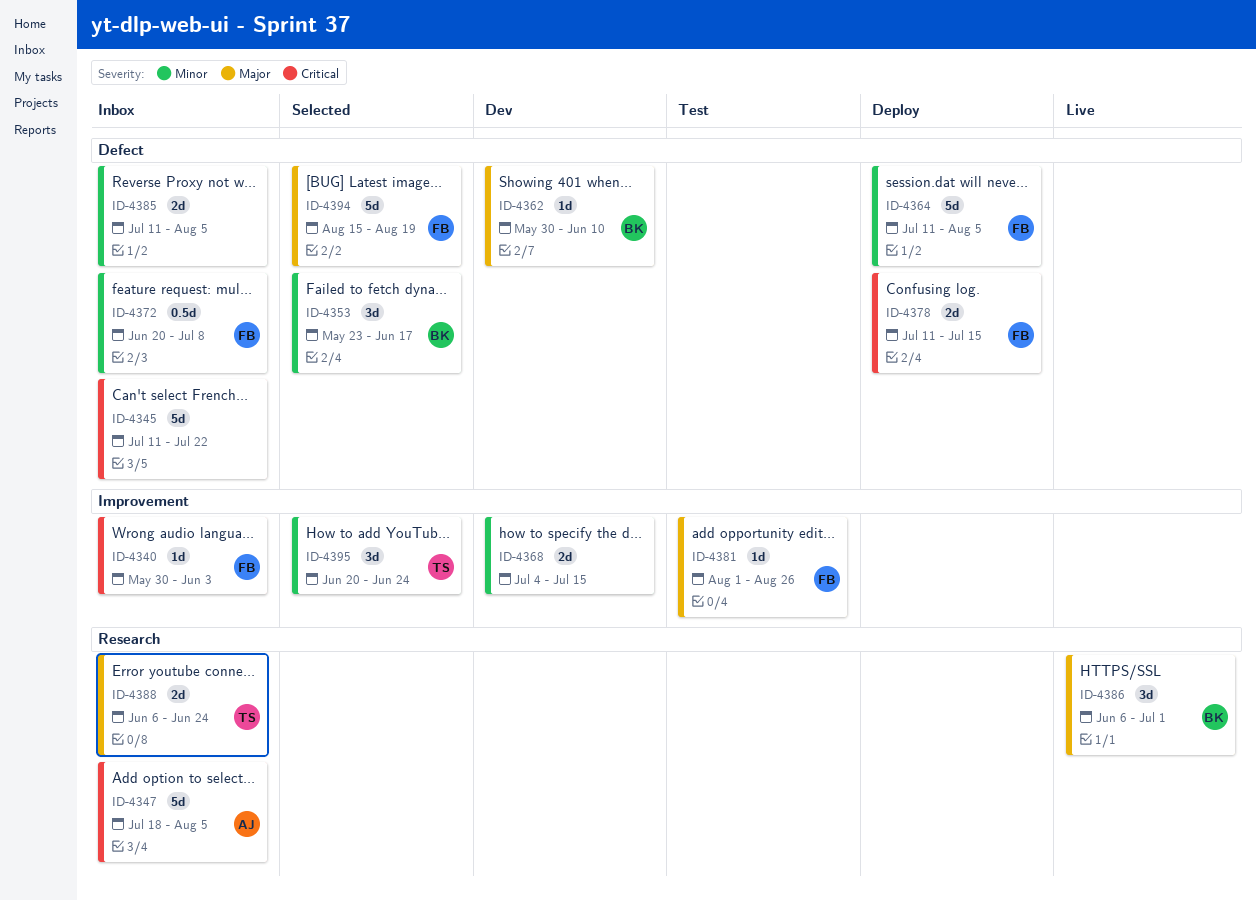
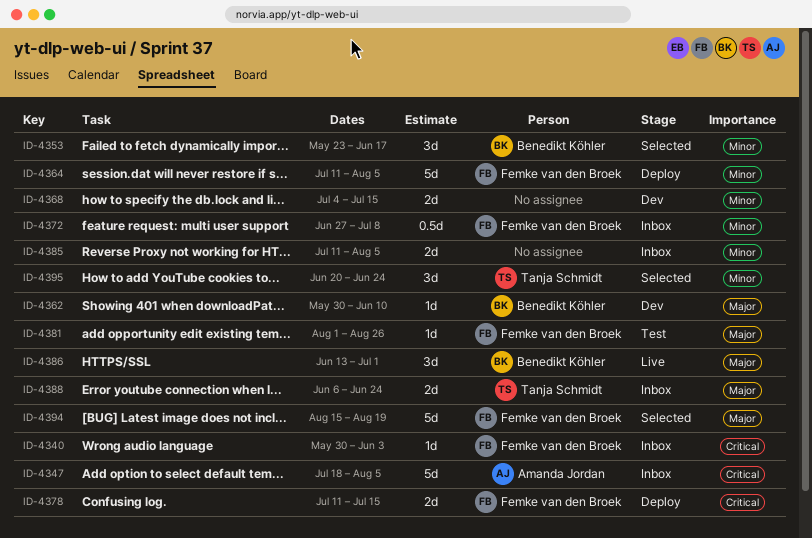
ID-4345: present -> none
ID-4372, start: Jun 20 -> Jun 27
ID-4386, start: Jun 6 -> Jun 13

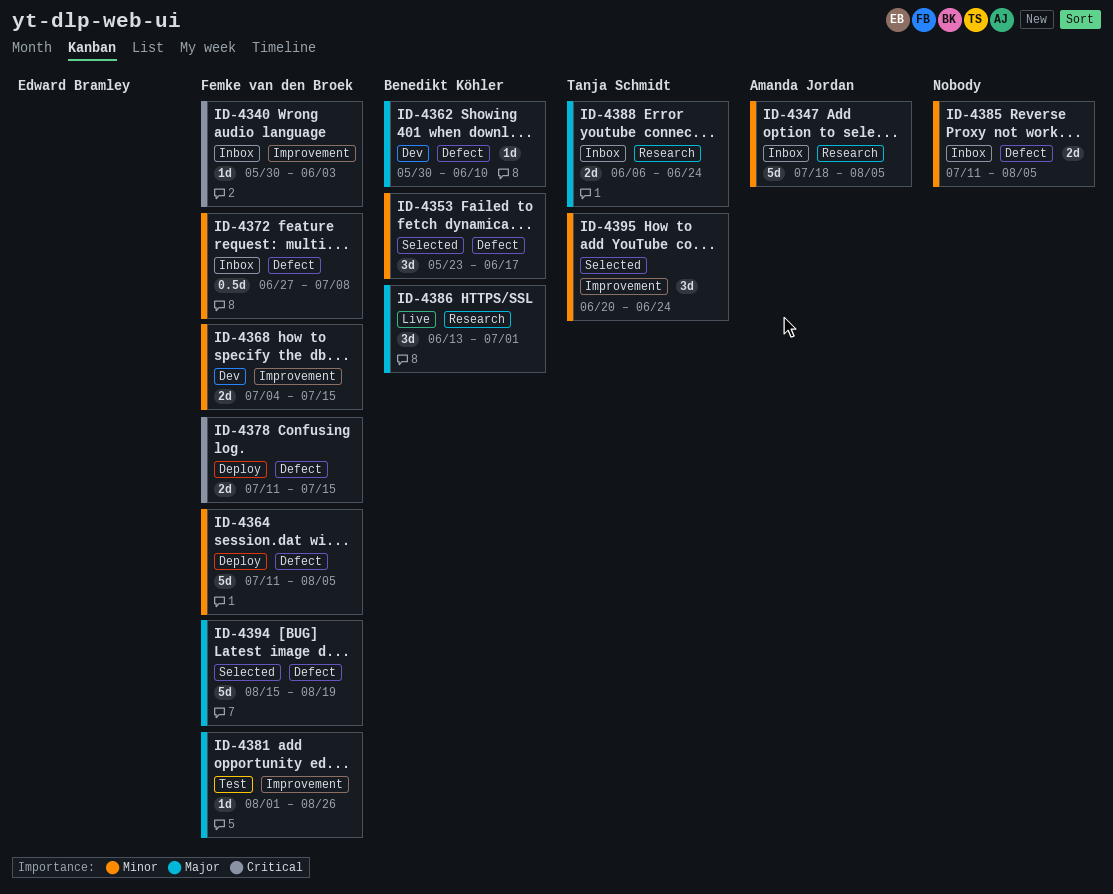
ID-4347, priority: Critical -> Minor
ID-4368, owner: none -> Femke van den Broek

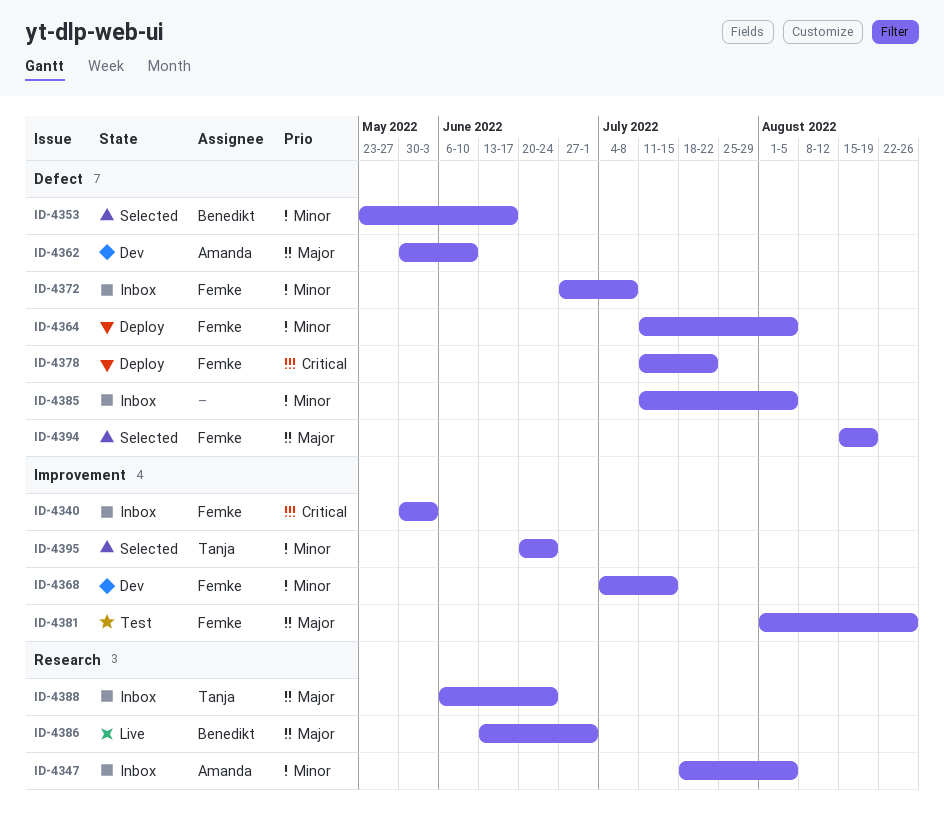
ID-4362, owner: Benedikt Köhler -> Amanda Jordan
ID-4378, due: Jul 15 -> Jul 22

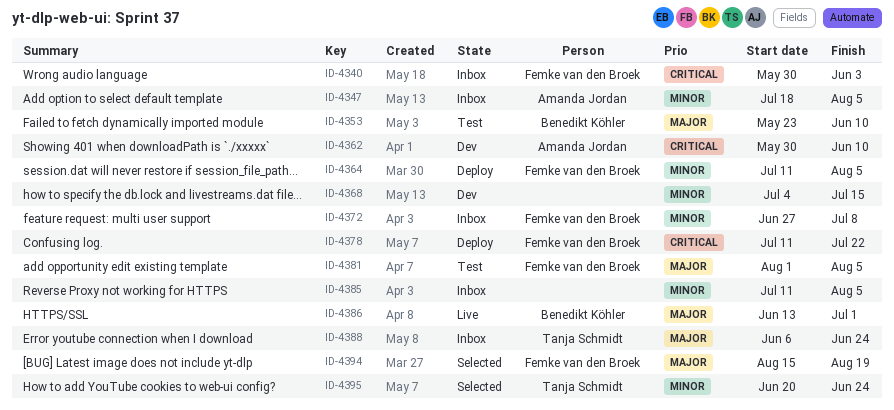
ID-4353, status: Selected -> Test
ID-4353, priority: Minor -> Major
ID-4353, due: Jun 17 -> Jun 10
ID-4362, priority: Major -> Critical
ID-4368, owner: Femke van den Broek -> none
ID-4381, due: Aug 26 -> Aug 5

